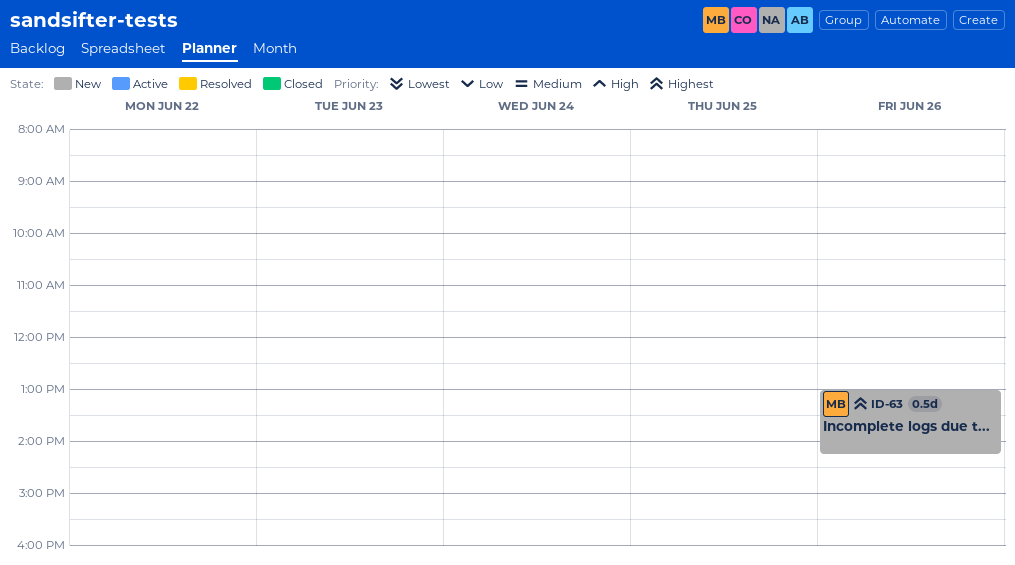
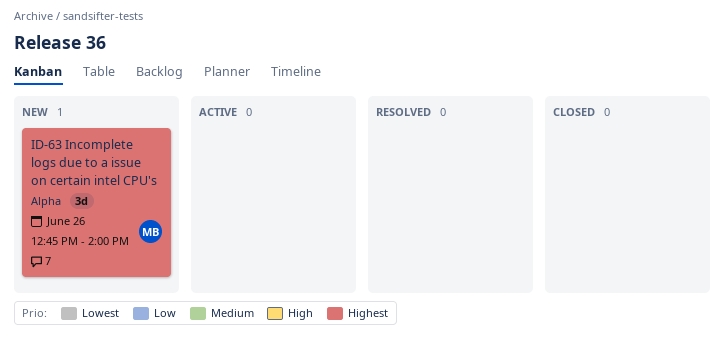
ID-63, estimate: 0.5d -> 3d
ID-63, begins: 13:00 -> 12:45
ID-63, ends: 14:15 -> 14:00

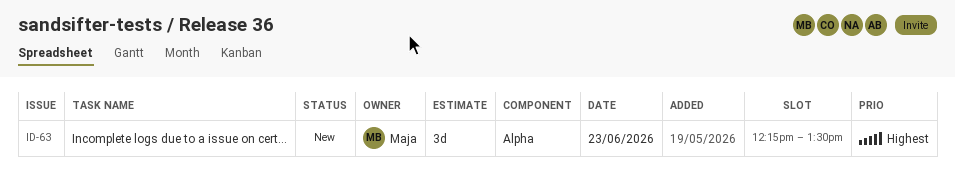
ID-63, day: Jun 26 -> Jun 23
ID-63, begins: 12:45 -> 12:15
ID-63, ends: 14:00 -> 13:30

